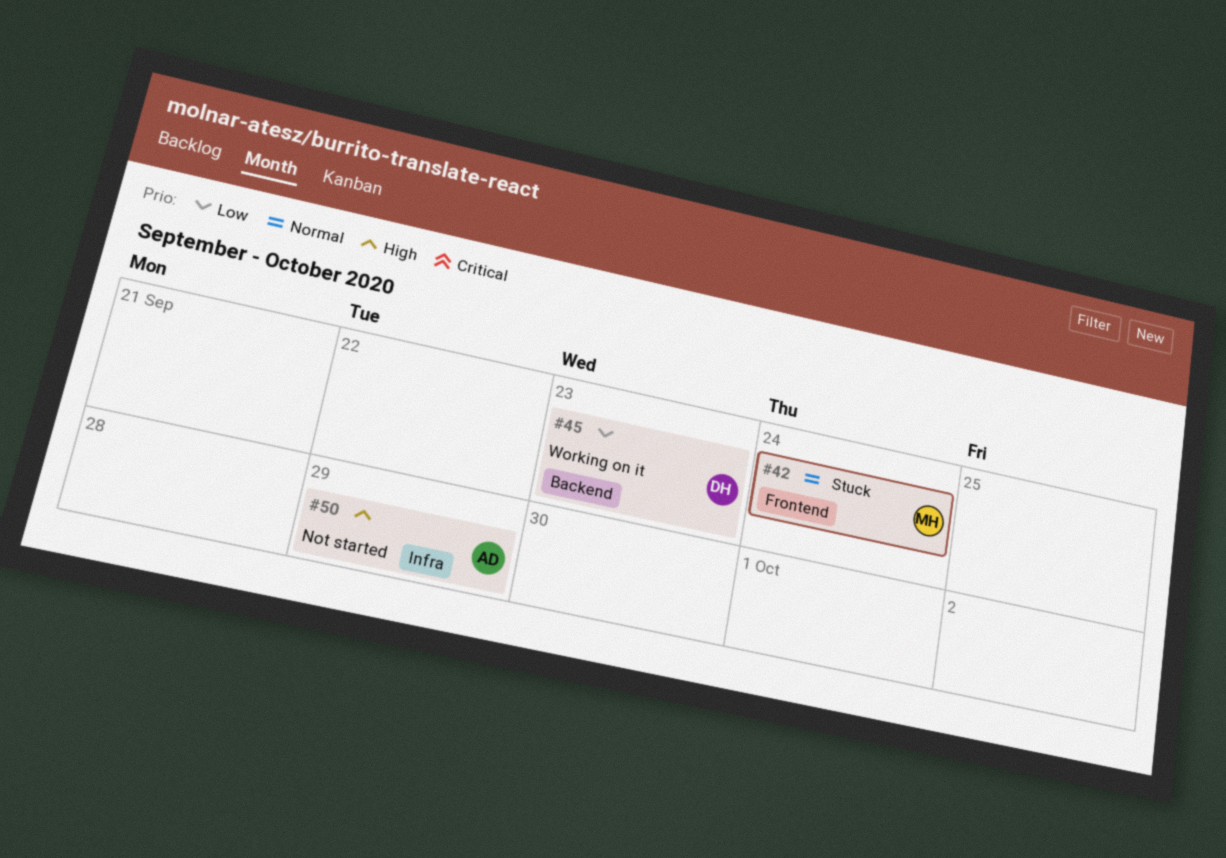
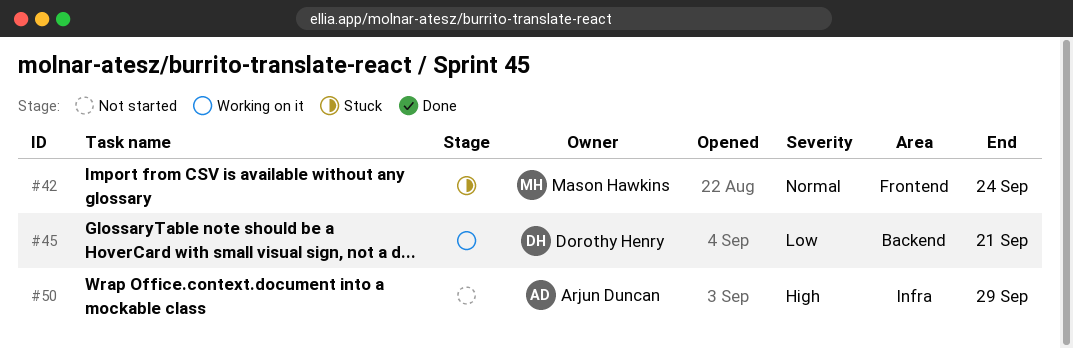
#45, due: Sep 23 -> Sep 21

